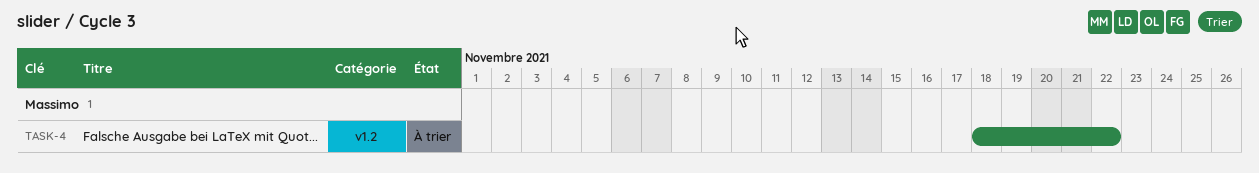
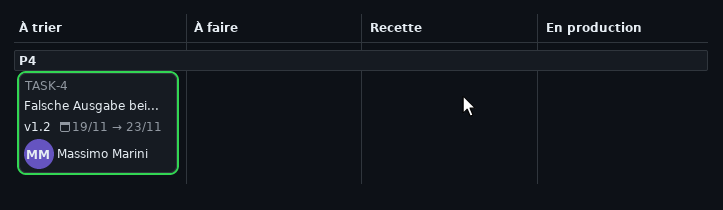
TASK-4, start: Nov 18 -> Nov 19
TASK-4, due: Nov 22 -> Nov 23

